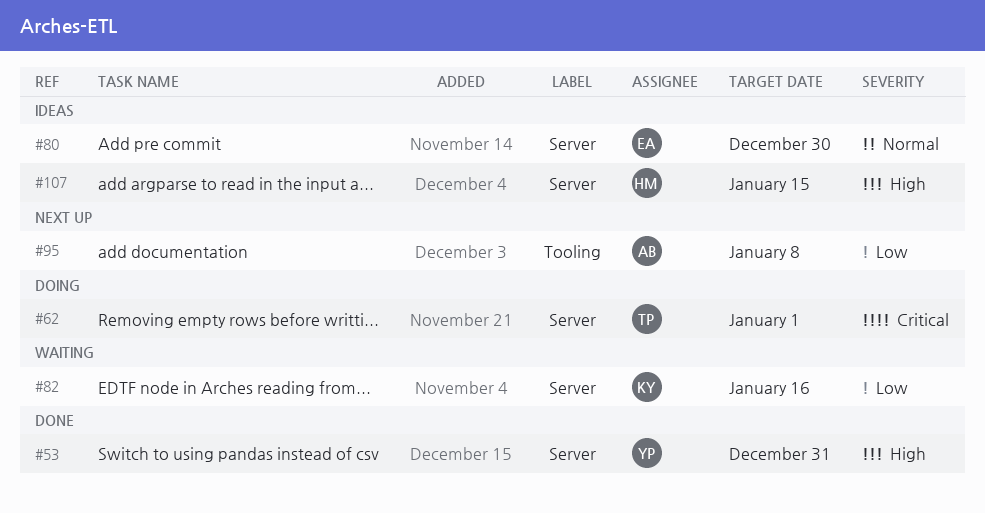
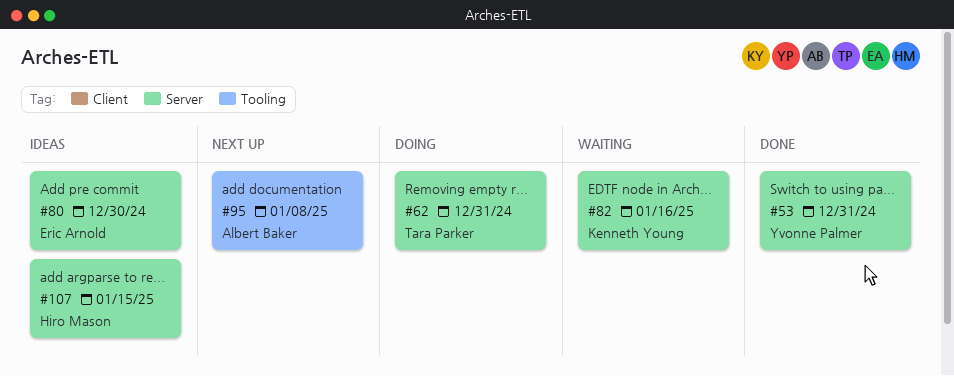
#62, due: Jan 1 -> Dec 31

